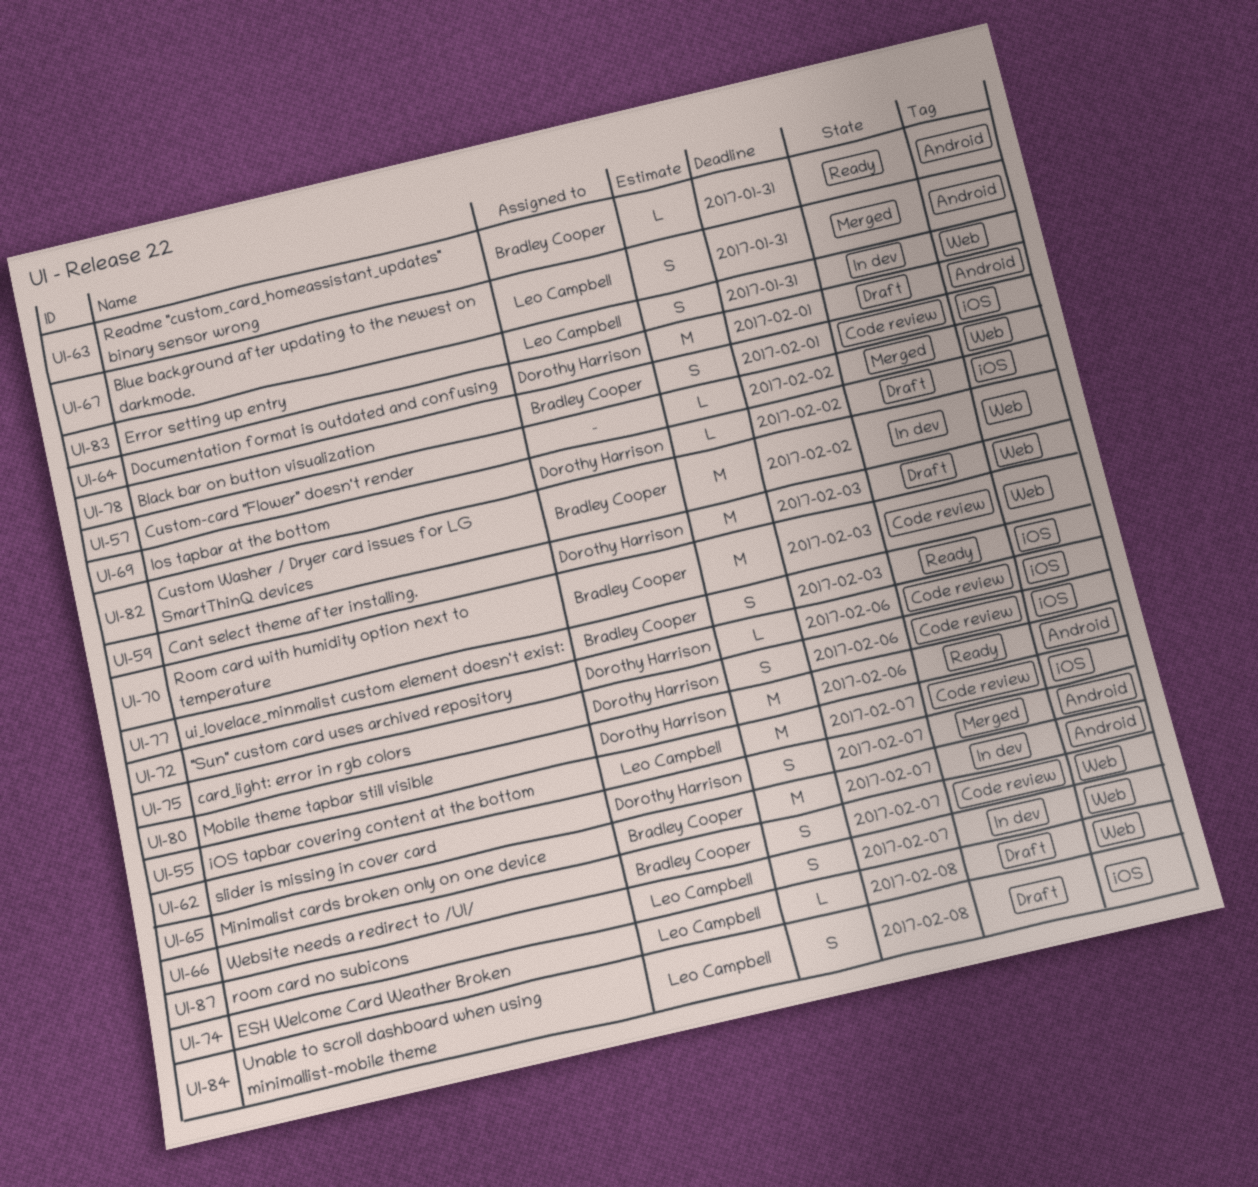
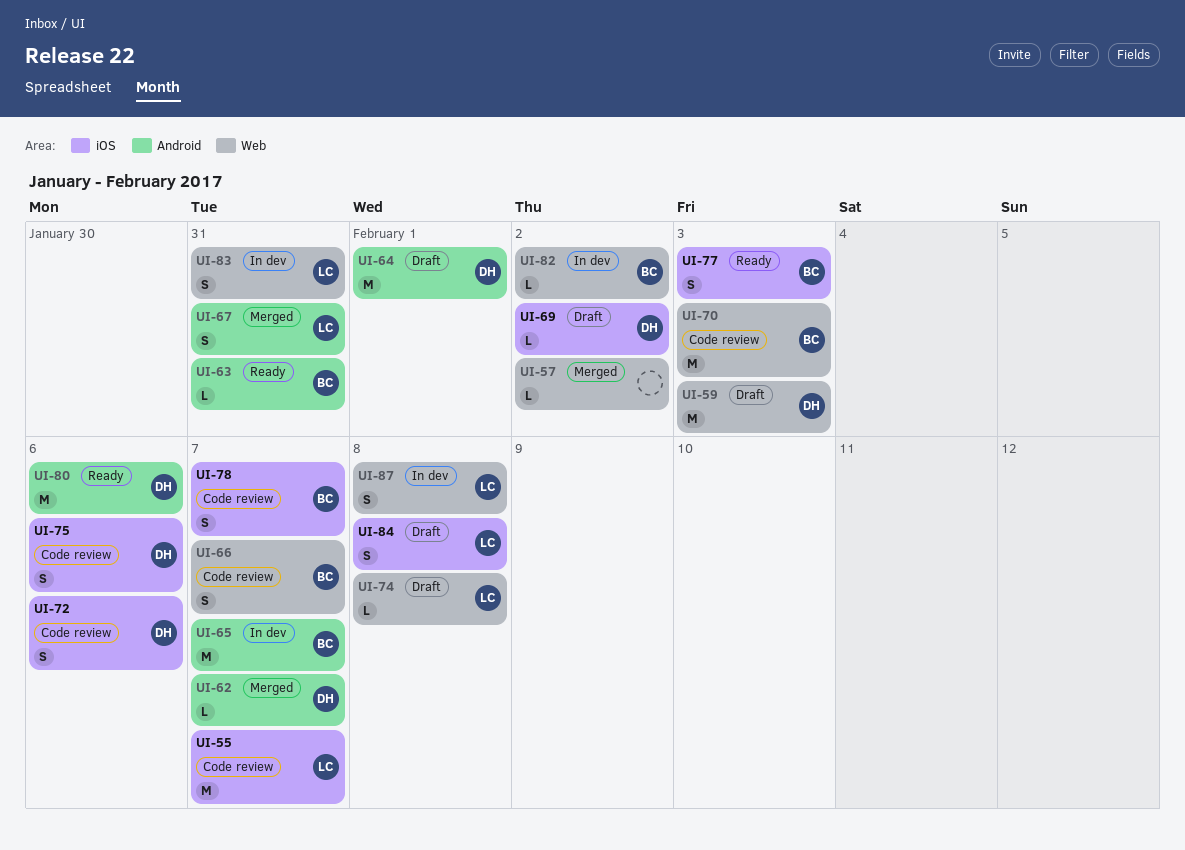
UI-62, estimate: S -> L
UI-72, estimate: L -> S
UI-78, due: Feb 1 -> Feb 7
UI-82, estimate: M -> L
UI-87, due: Feb 7 -> Feb 8

